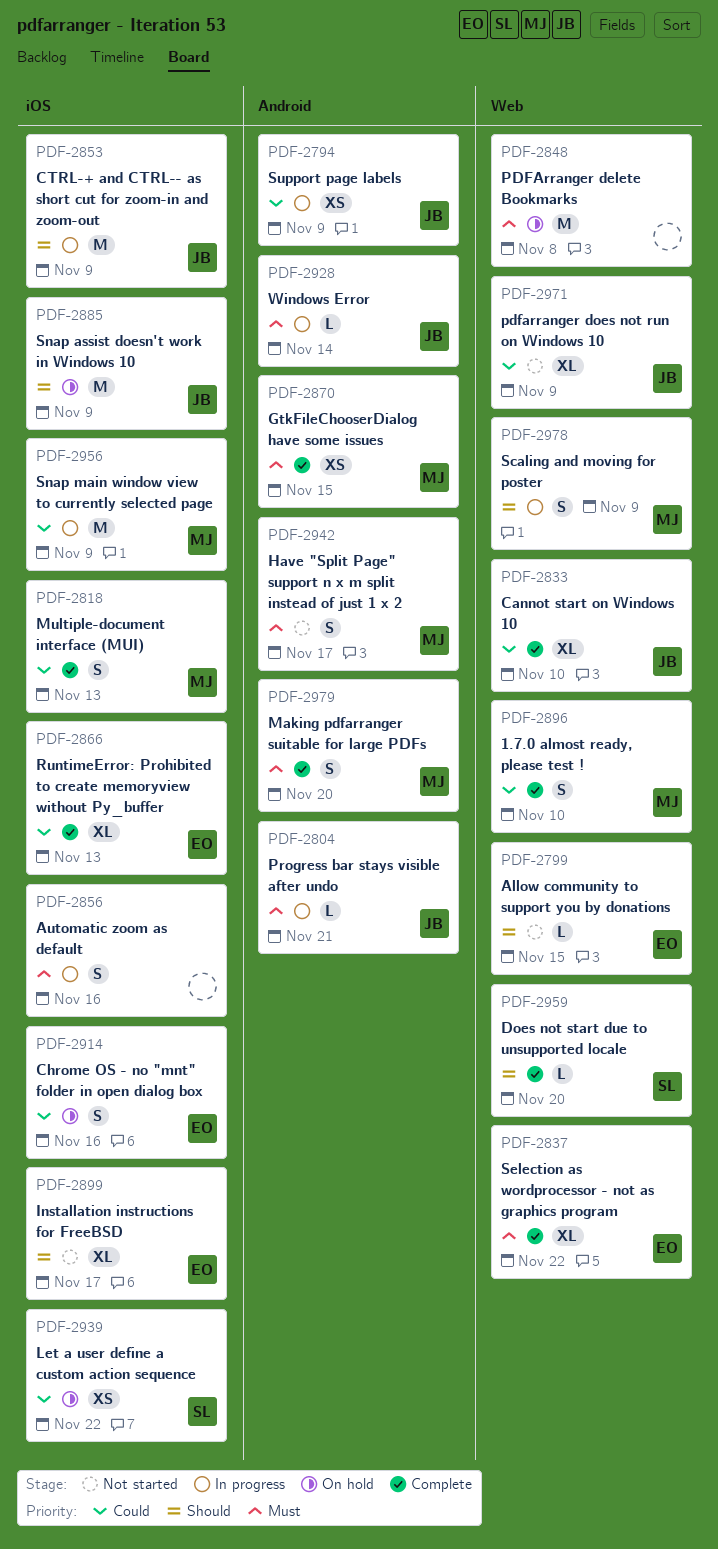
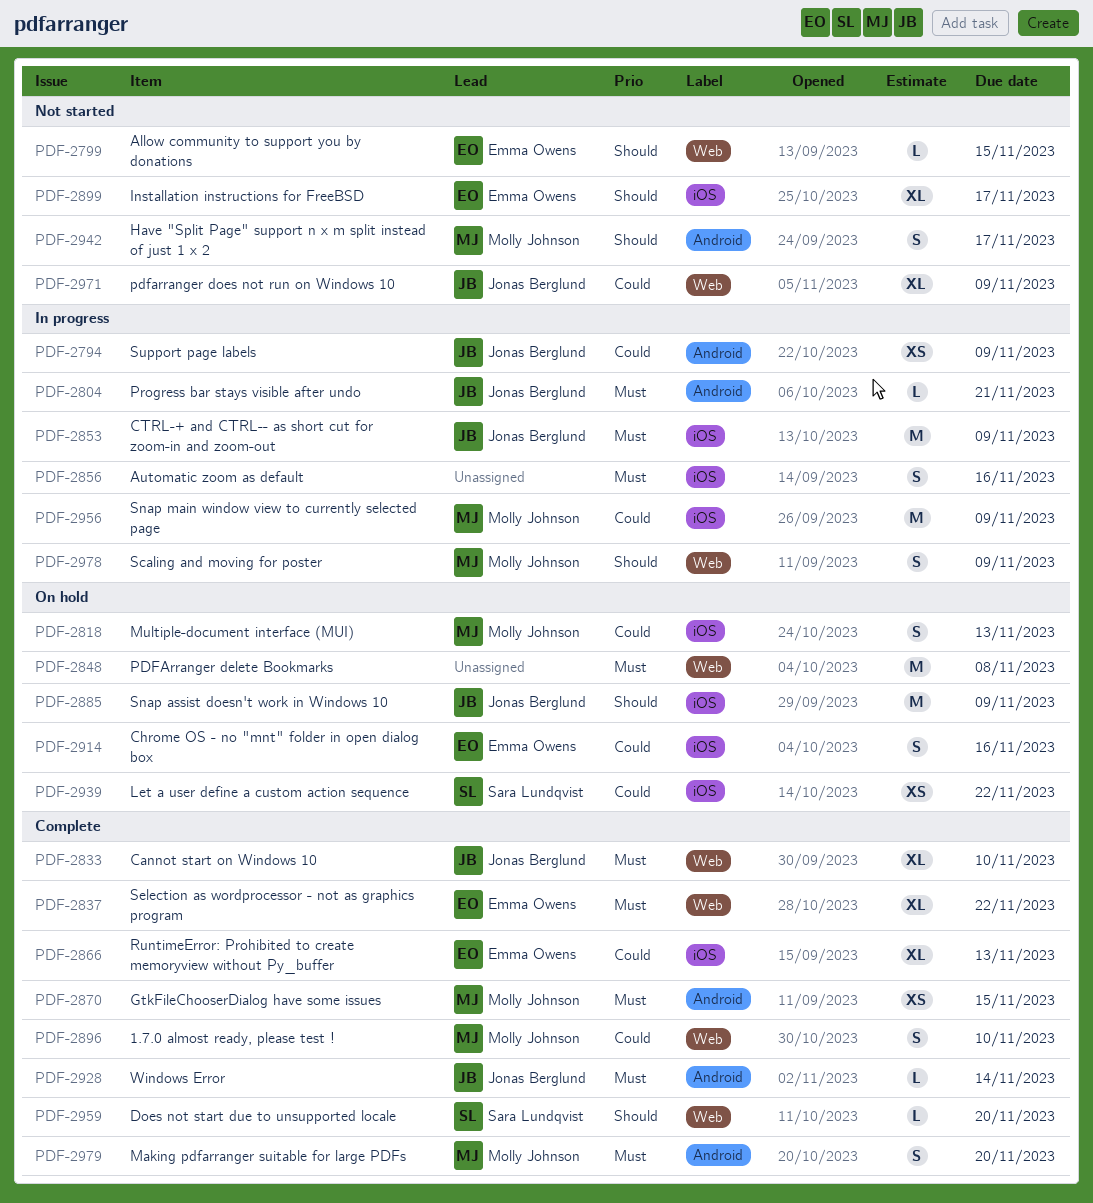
PDF-2818, status: Complete -> On hold
PDF-2833, priority: Could -> Must
PDF-2853, priority: Should -> Must
PDF-2928, status: In progress -> Complete
PDF-2942, priority: Must -> Should

